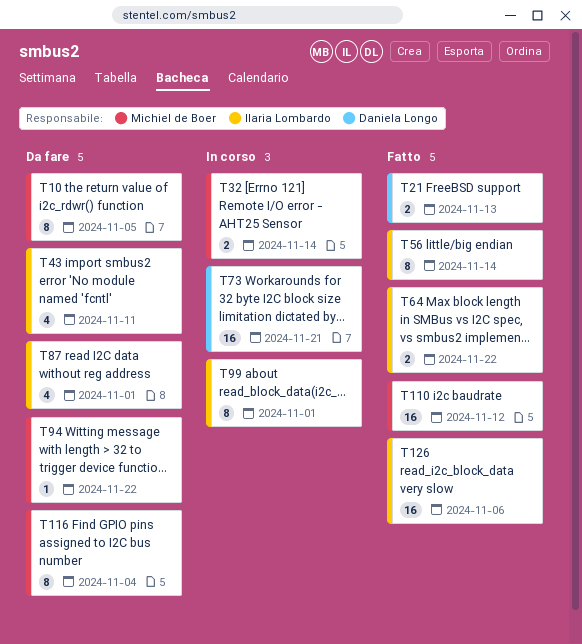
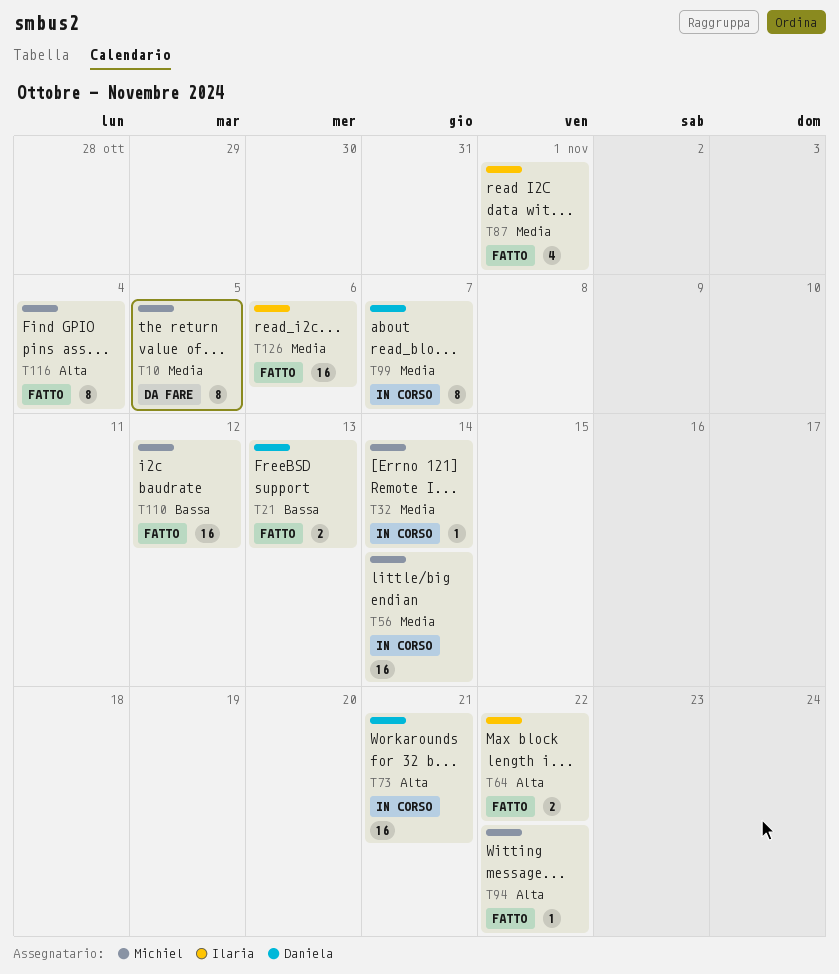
T32, estimate: 2 -> 1
T43: present -> none
T56, status: Fatto -> In corso
T56, owner: Ilaria Lombardo -> Michiel de Boer
T56, estimate: 8 -> 16
T87, status: Da fare -> Fatto
T94, status: Da fare -> Fatto
T99, owner: Ilaria Lombardo -> Daniela Longo
T99, due: Nov 1 -> Nov 7
T116, status: Da fare -> Fatto

